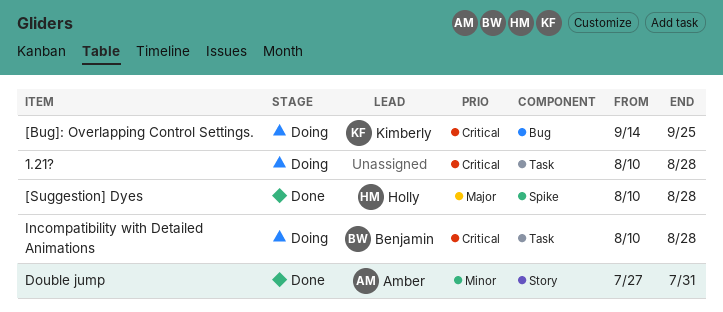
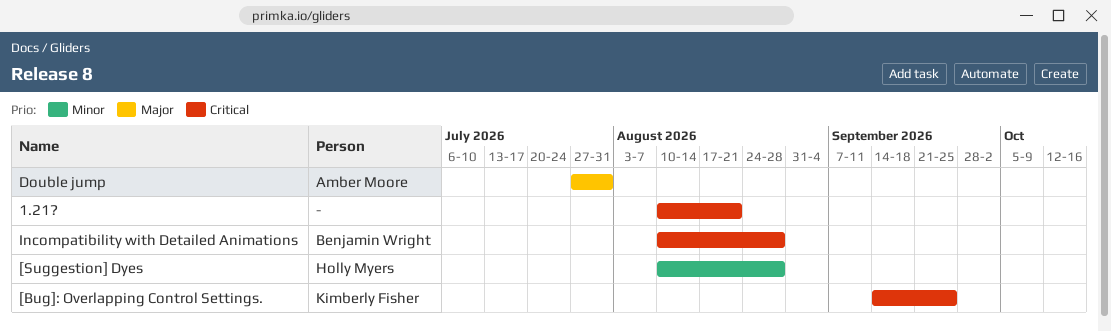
1.21?, due: Aug 28 -> Aug 21
[Suggestion] Dyes, priority: Major -> Minor
Double jump, priority: Minor -> Major

